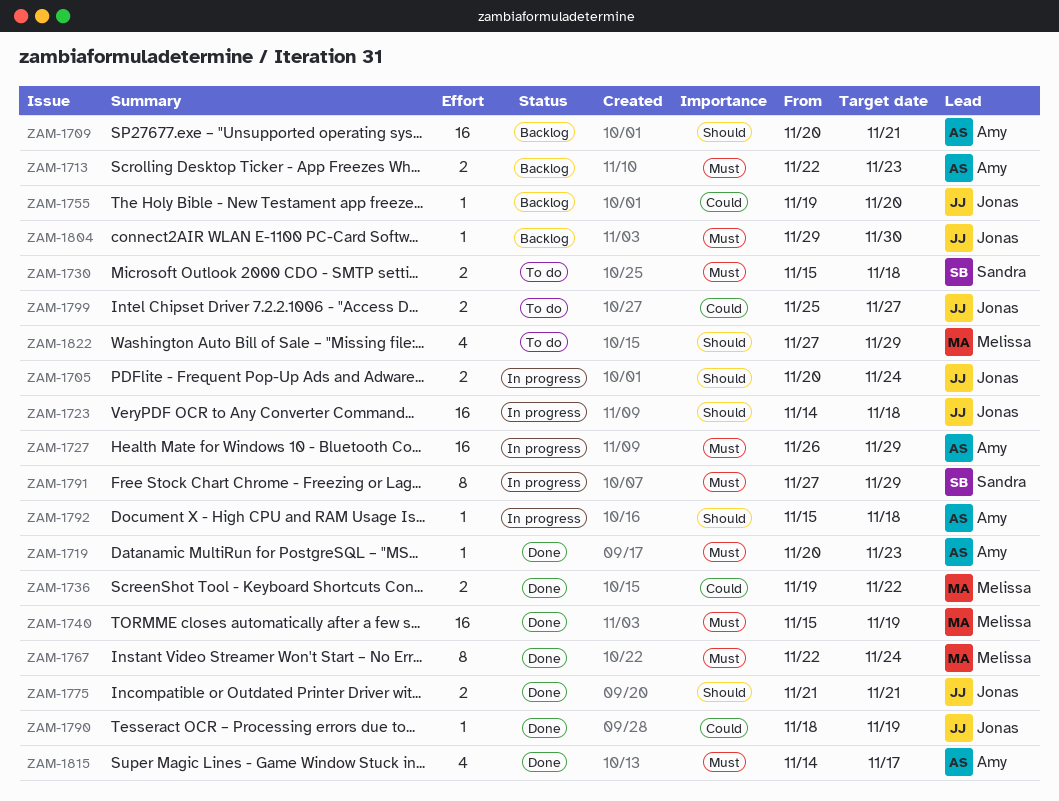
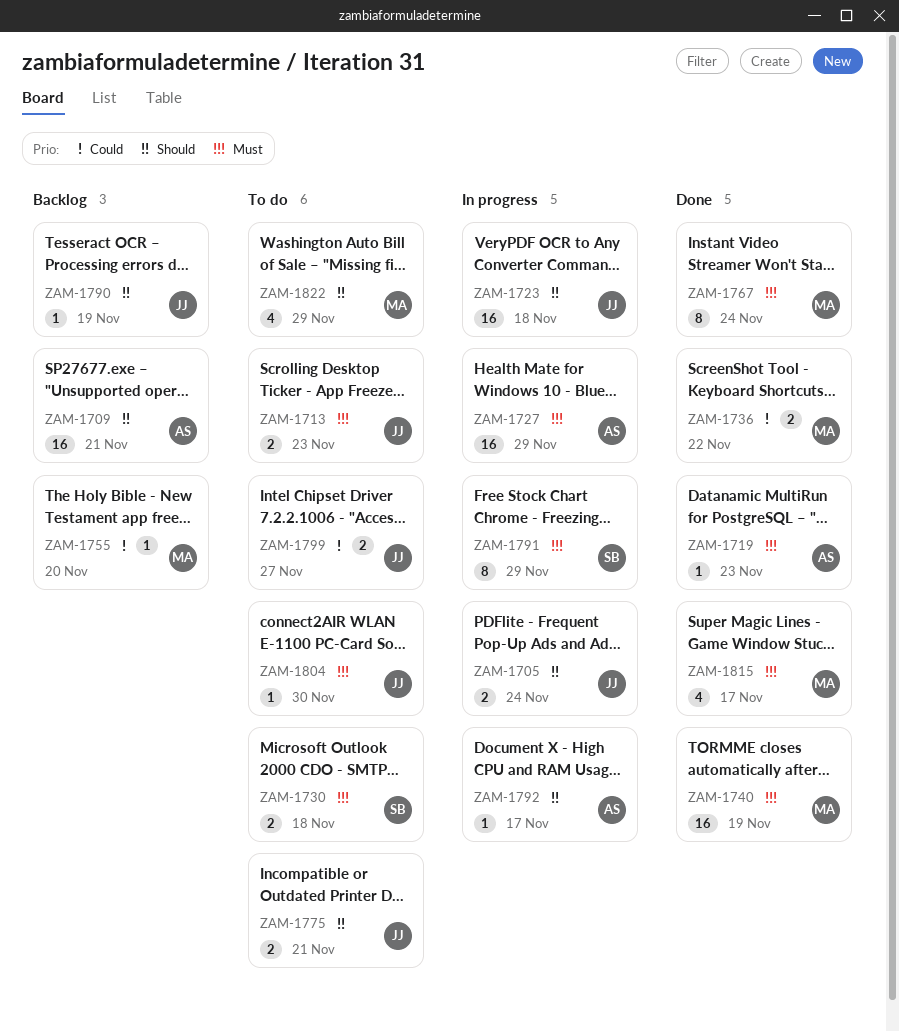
ZAM-1713, status: Backlog -> To do
ZAM-1713, owner: Amy -> Jonas
ZAM-1755, owner: Jonas -> Melissa
ZAM-1775, status: Done -> To do
ZAM-1790, status: Done -> Backlog
ZAM-1790, priority: Could -> Should
ZAM-1792, due: Nov 18 -> Nov 17
ZAM-1804, status: Backlog -> To do
ZAM-1815, owner: Amy -> Melissa

